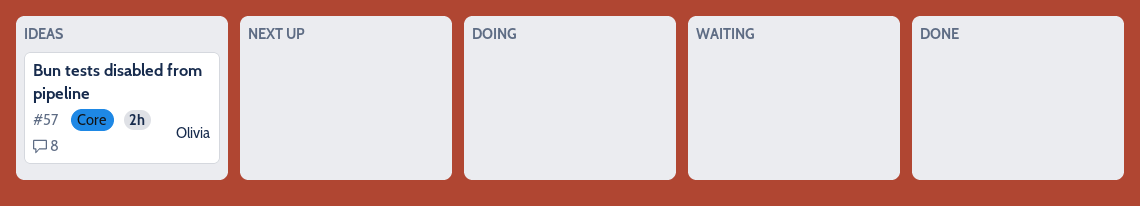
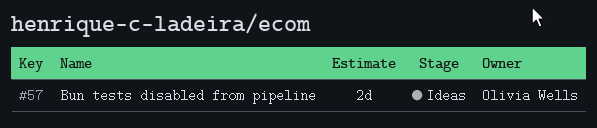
#57, estimate: 2h -> 2d

